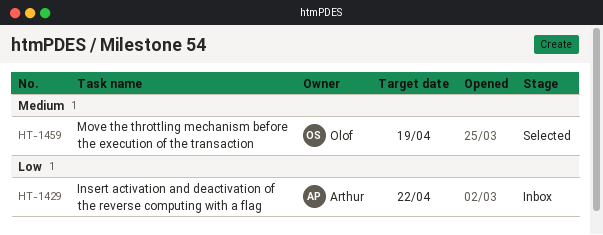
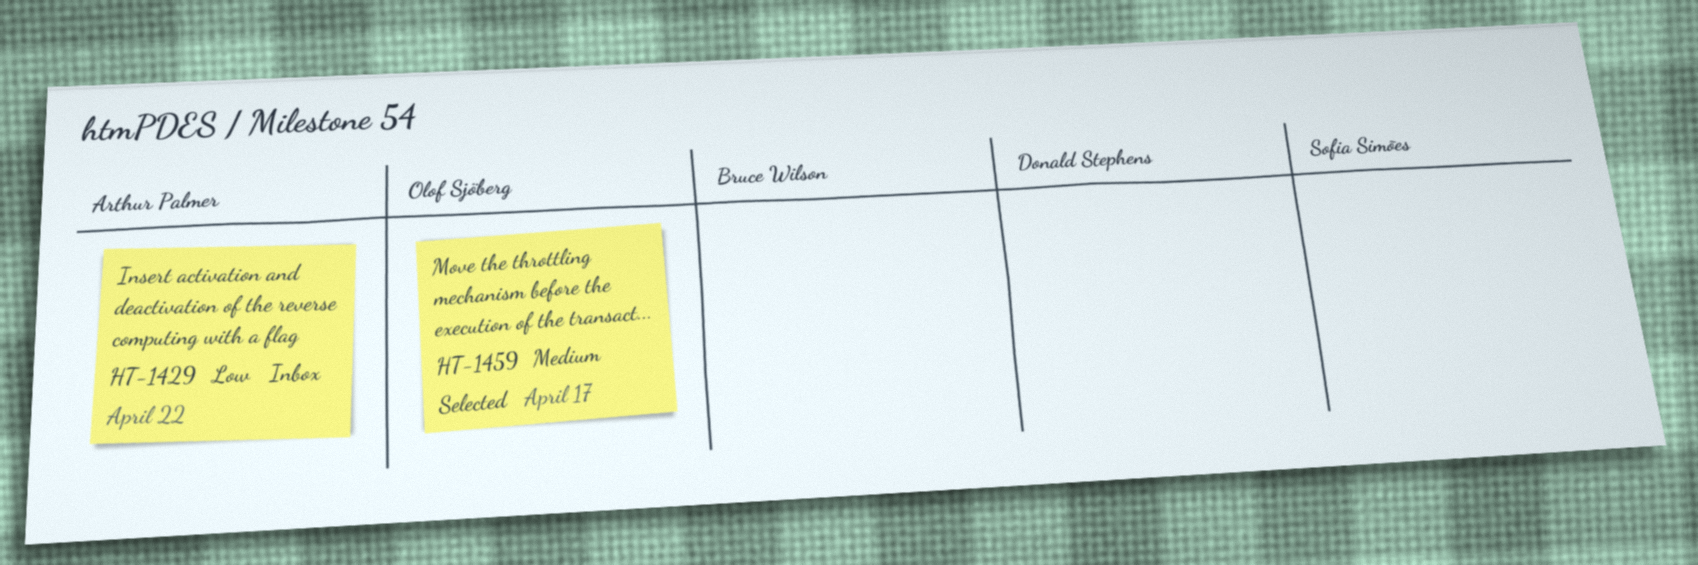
HT-1459, due: Apr 19 -> Apr 17

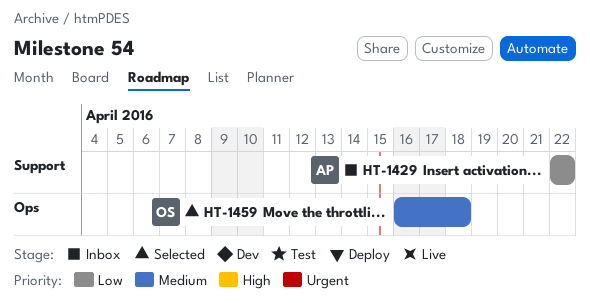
HT-1459, due: Apr 17 -> Apr 18

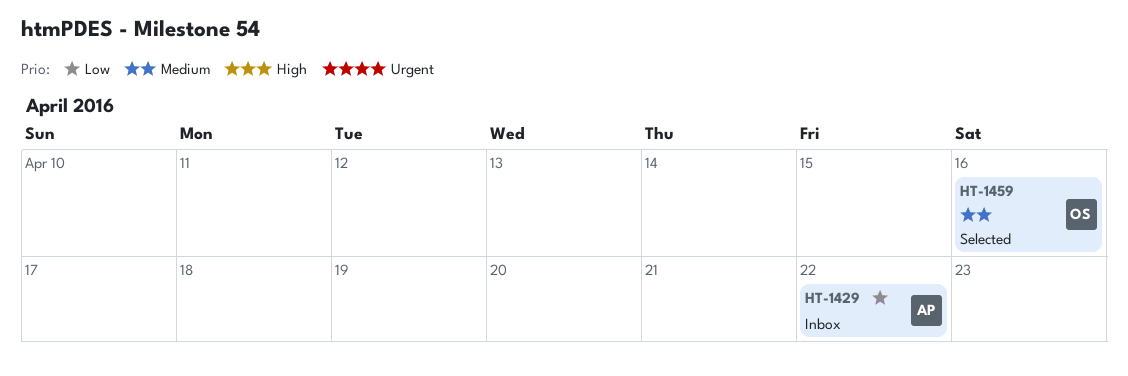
HT-1459, due: Apr 18 -> Apr 16

